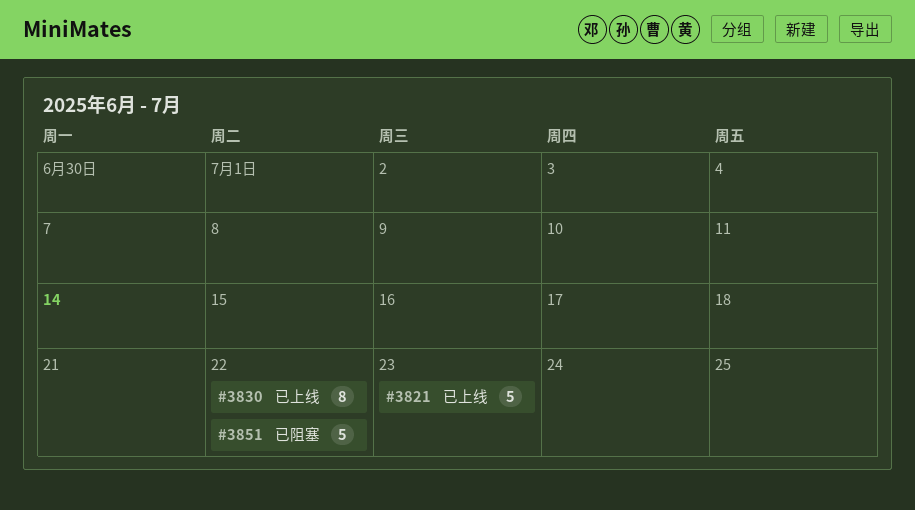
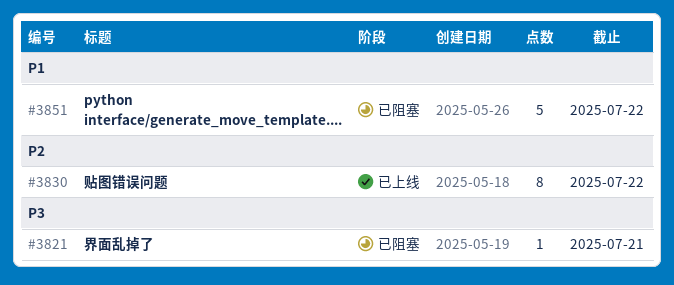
#3821, status: 已上线 -> 已阻塞
#3821, estimate: 5 -> 1
#3821, due: Jul 23 -> Jul 21

